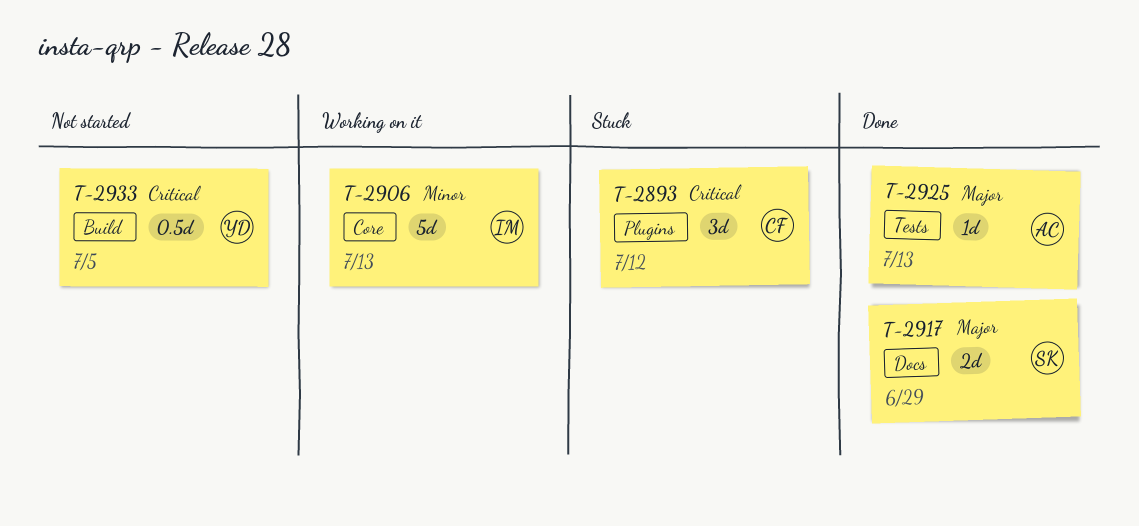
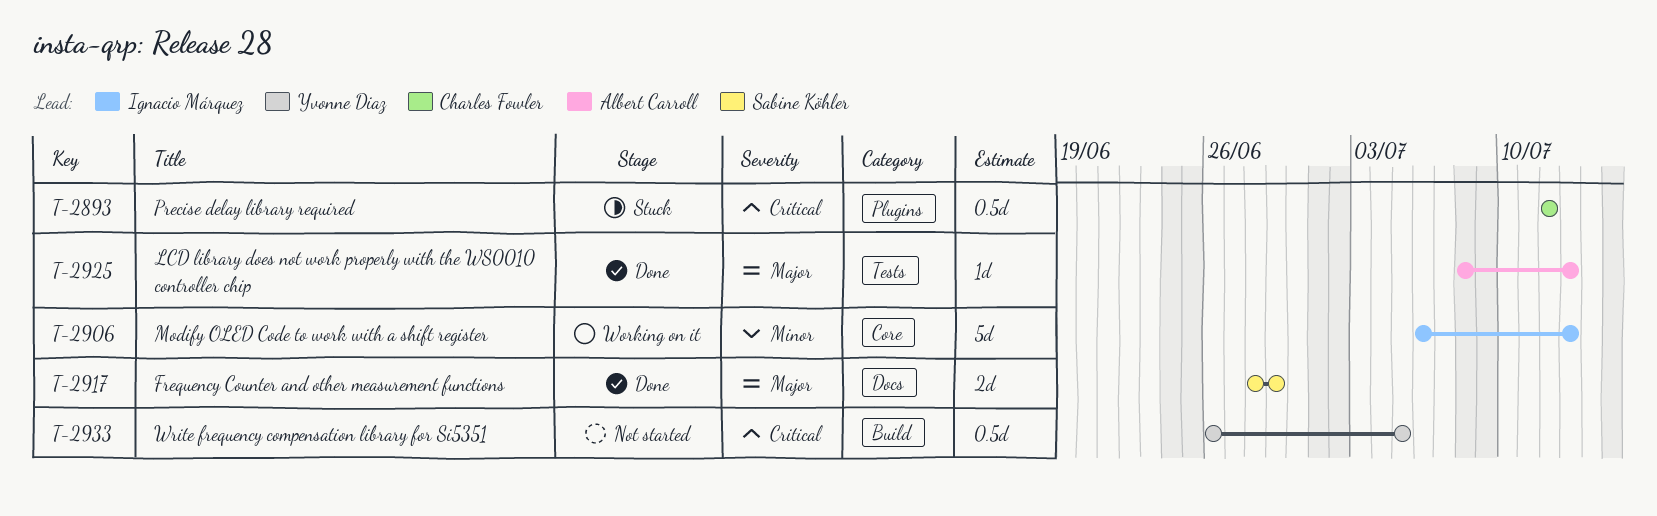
T-2893, estimate: 3d -> 0.5d

